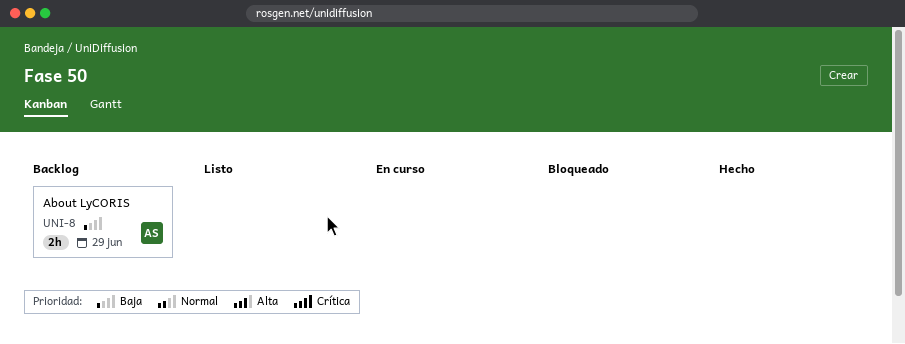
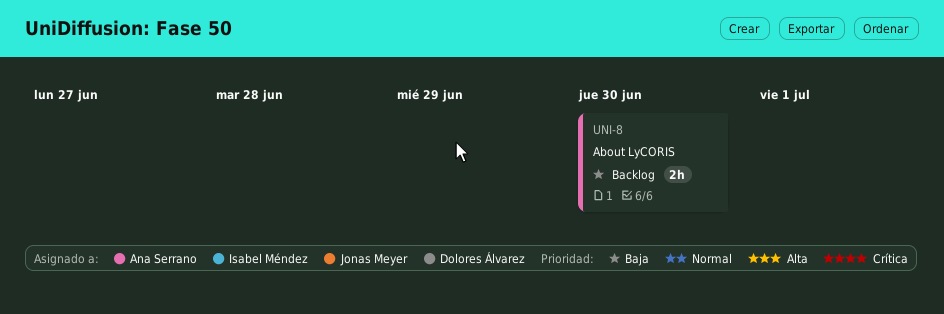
UNI-8, due: Jun 29 -> Jun 30

